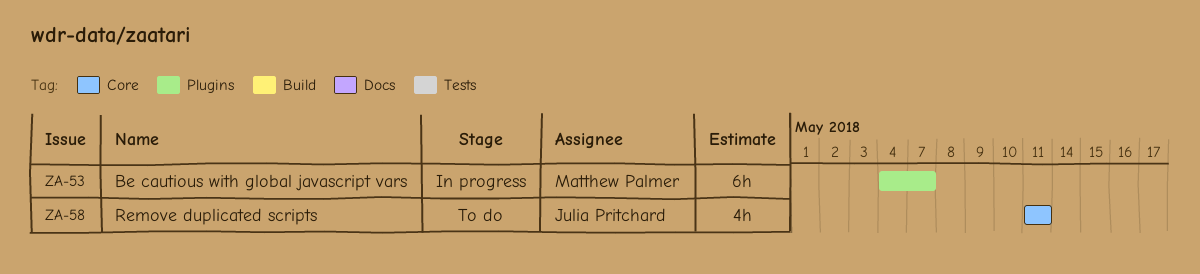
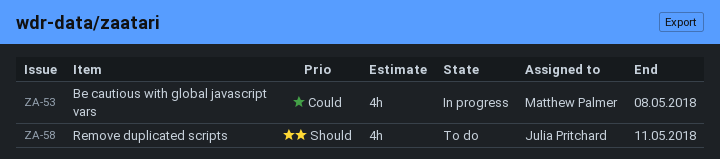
ZA-53, estimate: 6h -> 4h
ZA-53, due: May 7 -> May 8

